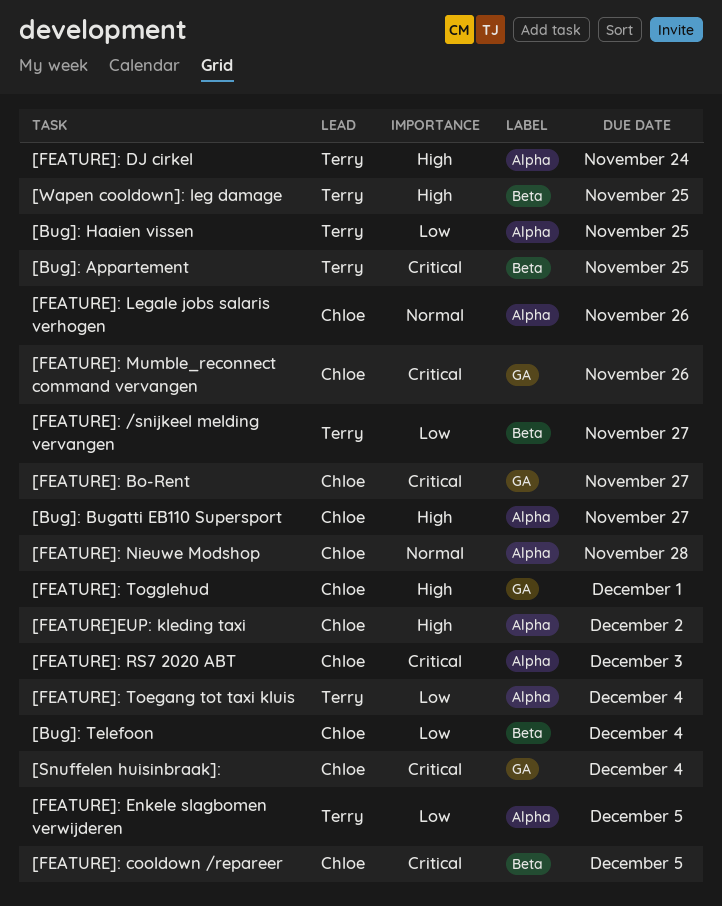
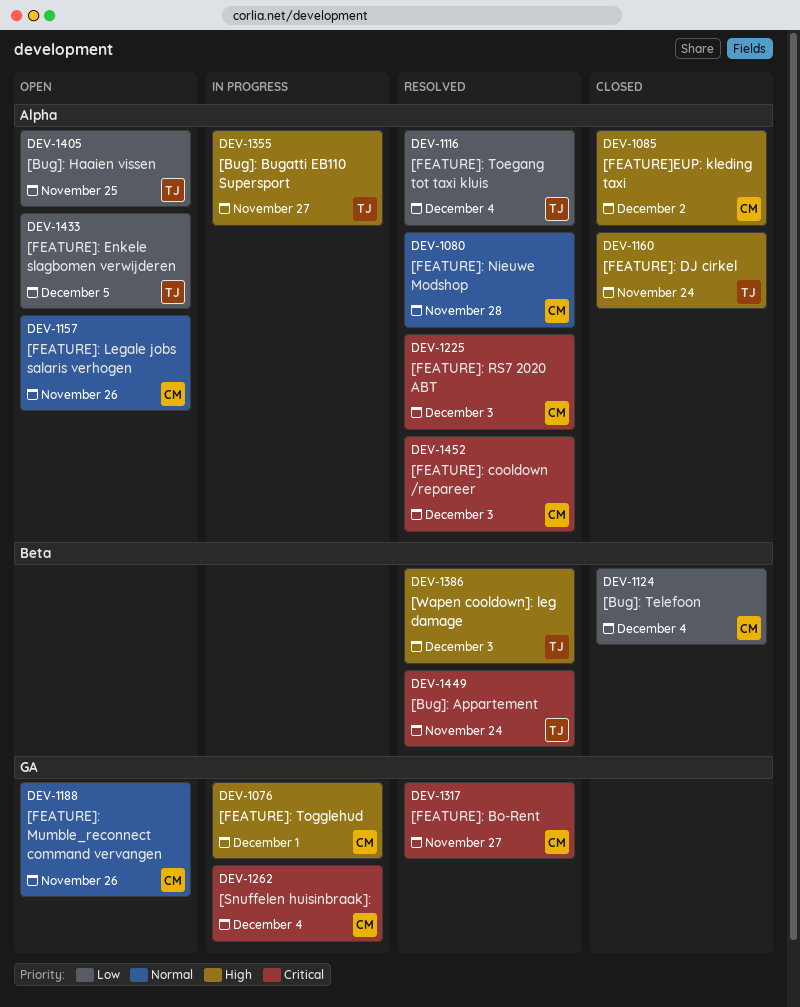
[Bug]: Appartement, due: Nov 25 -> Nov 24
[Bug]: Bugatti EB110 Supersport, owner: Chloe -> Terry
[FEATURE]: /snijkeel melding vervangen: present -> none
[FEATURE]: cooldown /repareer, label: Beta -> Alpha
[FEATURE]: cooldown /repareer, due: Dec 5 -> Dec 3
[FEATURE]: Mumble_reconnect command vervangen, priority: Critical -> Normal
[Wapen cooldown]: leg damage, due: Nov 25 -> Dec 3

